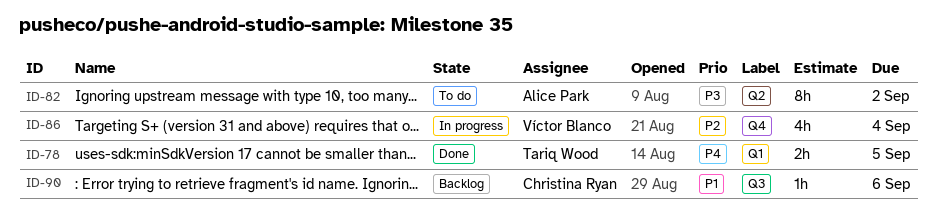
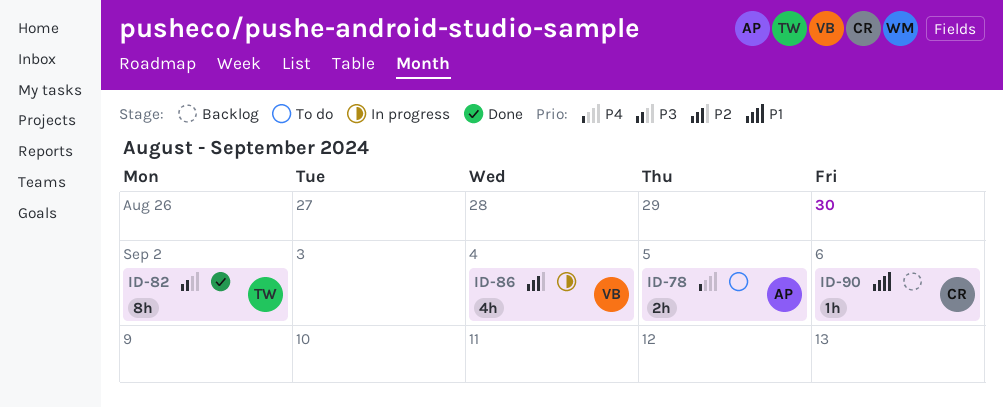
ID-78, status: Done -> To do
ID-78, owner: Tariq Wood -> Alice Park
ID-82, status: To do -> Done
ID-82, owner: Alice Park -> Tariq Wood

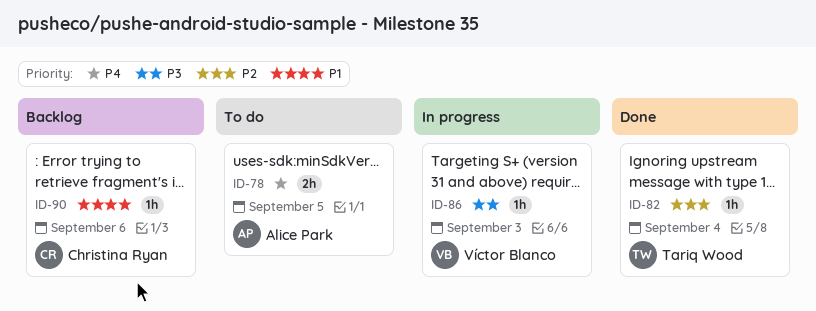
ID-82, priority: P3 -> P2
ID-82, estimate: 8h -> 1h
ID-82, due: Sep 2 -> Sep 4
ID-86, priority: P2 -> P3
ID-86, estimate: 4h -> 1h
ID-86, due: Sep 4 -> Sep 3

